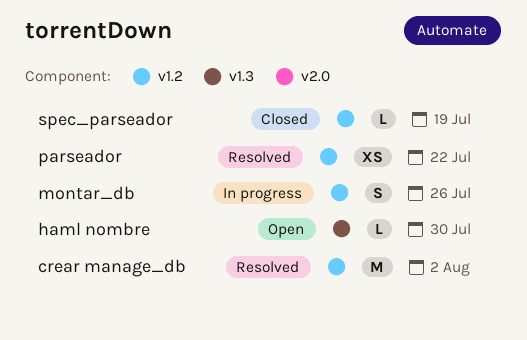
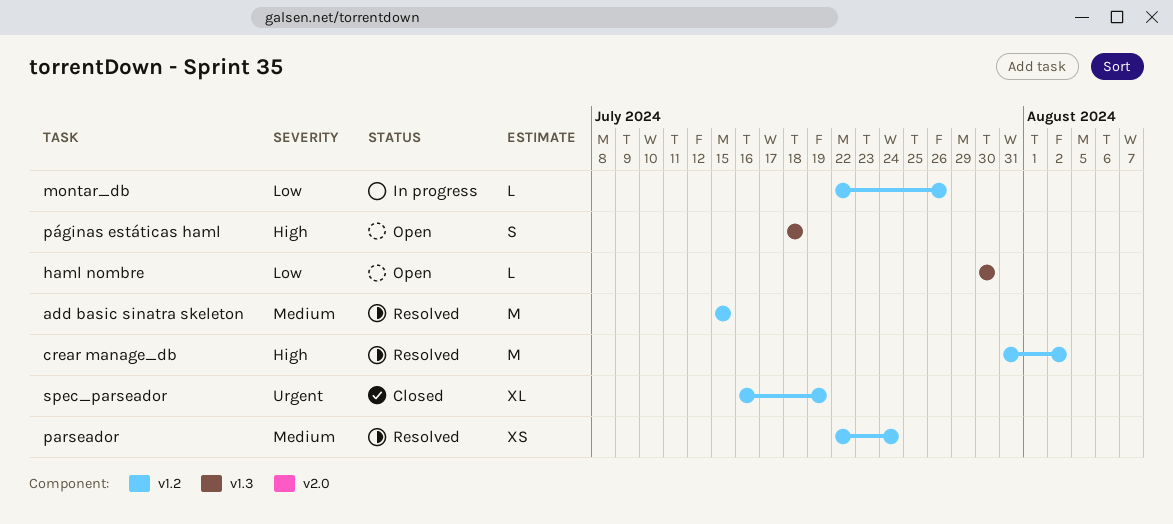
add basic sinatra skeleton: none -> present
montar_db, estimate: S -> L
parseador, due: Jul 22 -> Jul 24
páginas estáticas haml: none -> present
spec_parseador, estimate: L -> XL

